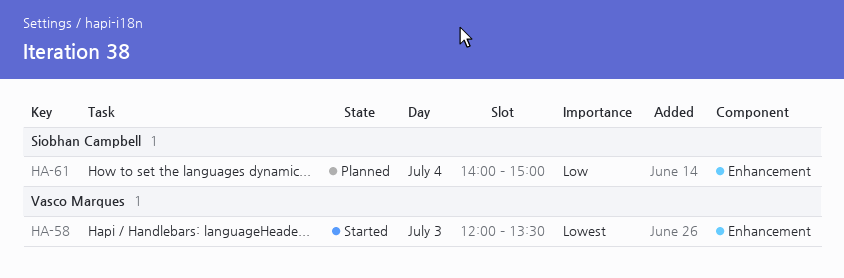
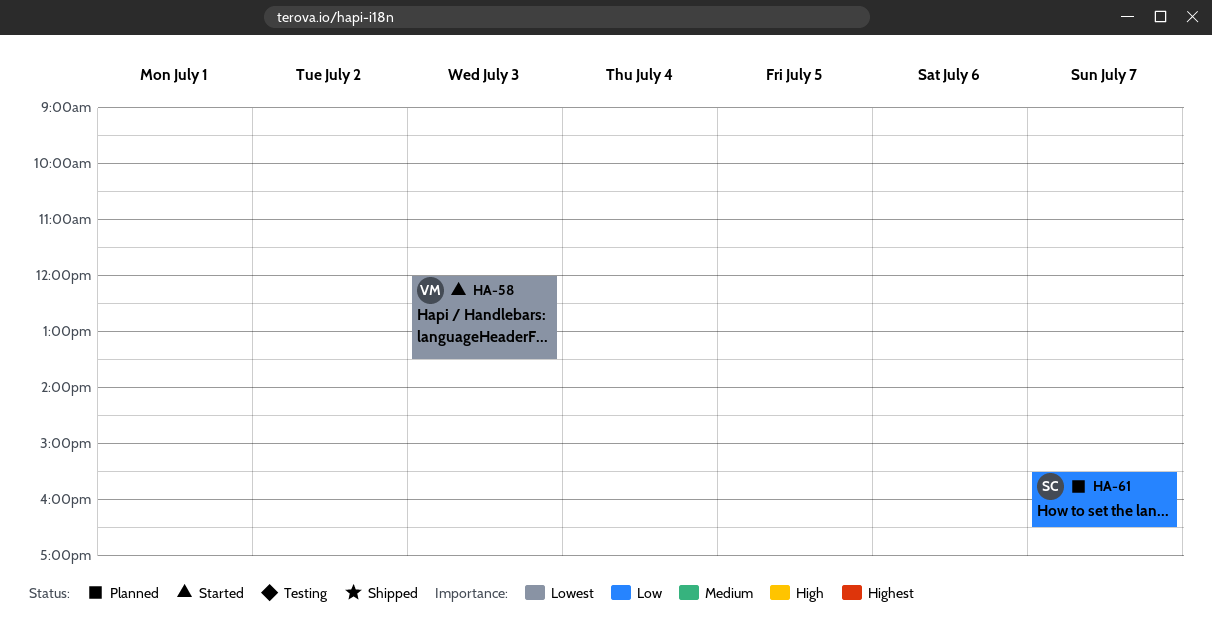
HA-61, day: Jul 4 -> Jul 7
HA-61, begins: 14:00 -> 15:30
HA-61, ends: 15:00 -> 16:30

